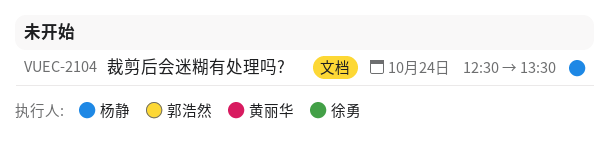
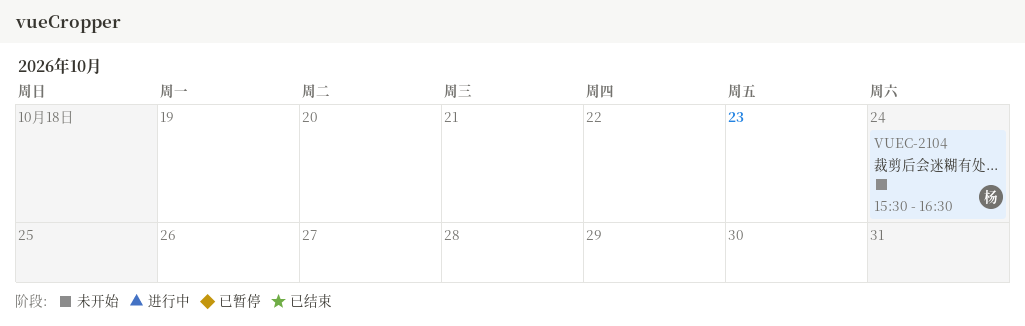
VUEC-2104, begins: 12:30 -> 15:30
VUEC-2104, ends: 13:30 -> 16:30

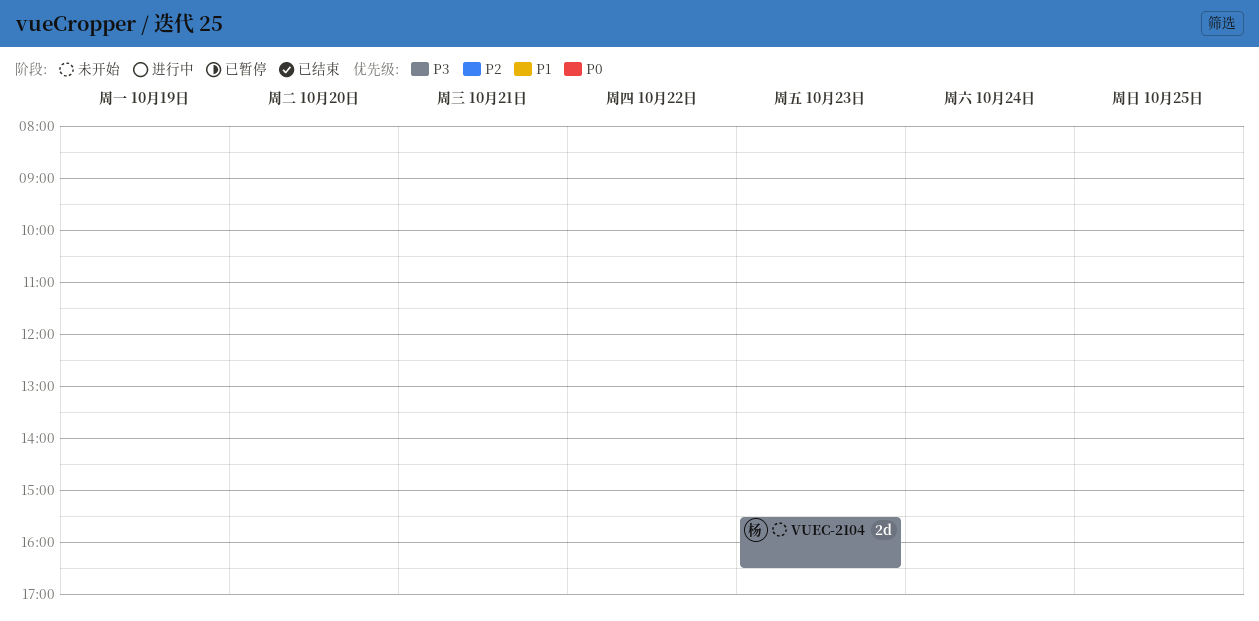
VUEC-2104, day: Oct 24 -> Oct 23

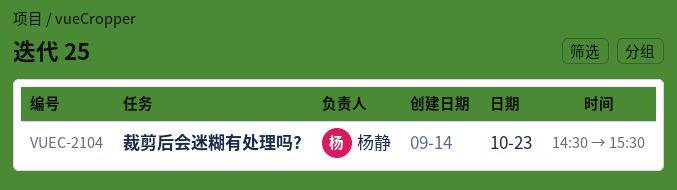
VUEC-2104, begins: 15:30 -> 14:30
VUEC-2104, ends: 16:30 -> 15:30

